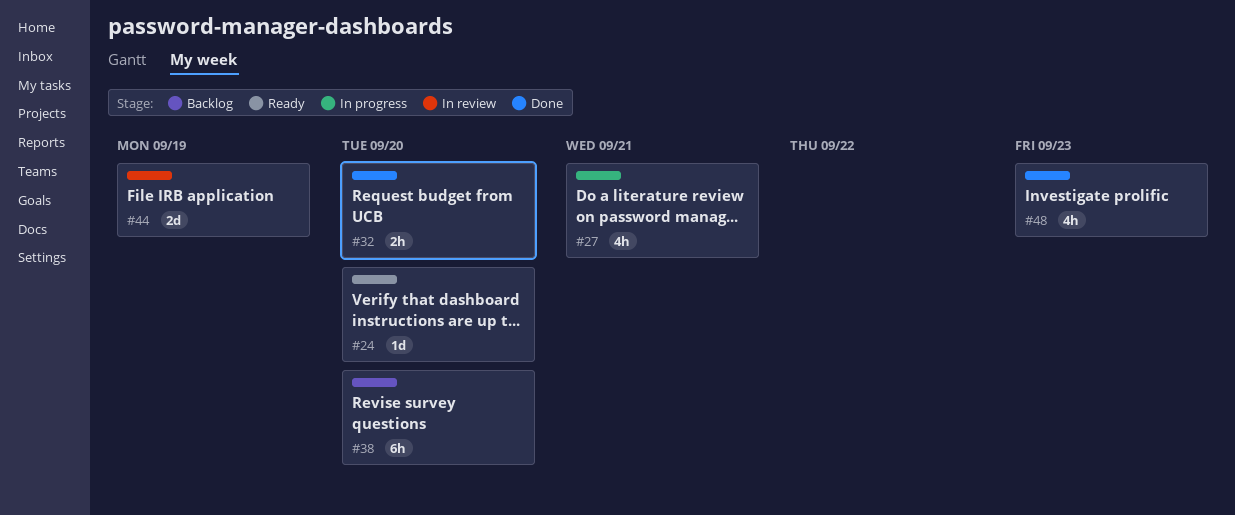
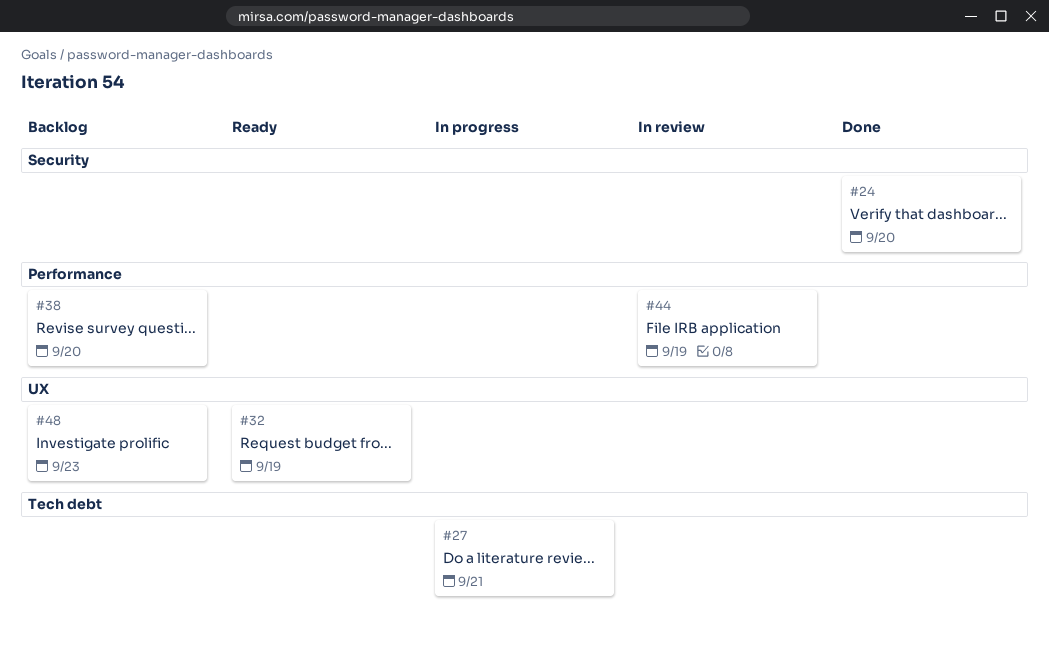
#24, status: Ready -> Done
#32, status: Done -> Ready
#32, due: Sep 20 -> Sep 19
#48, status: Done -> Backlog

